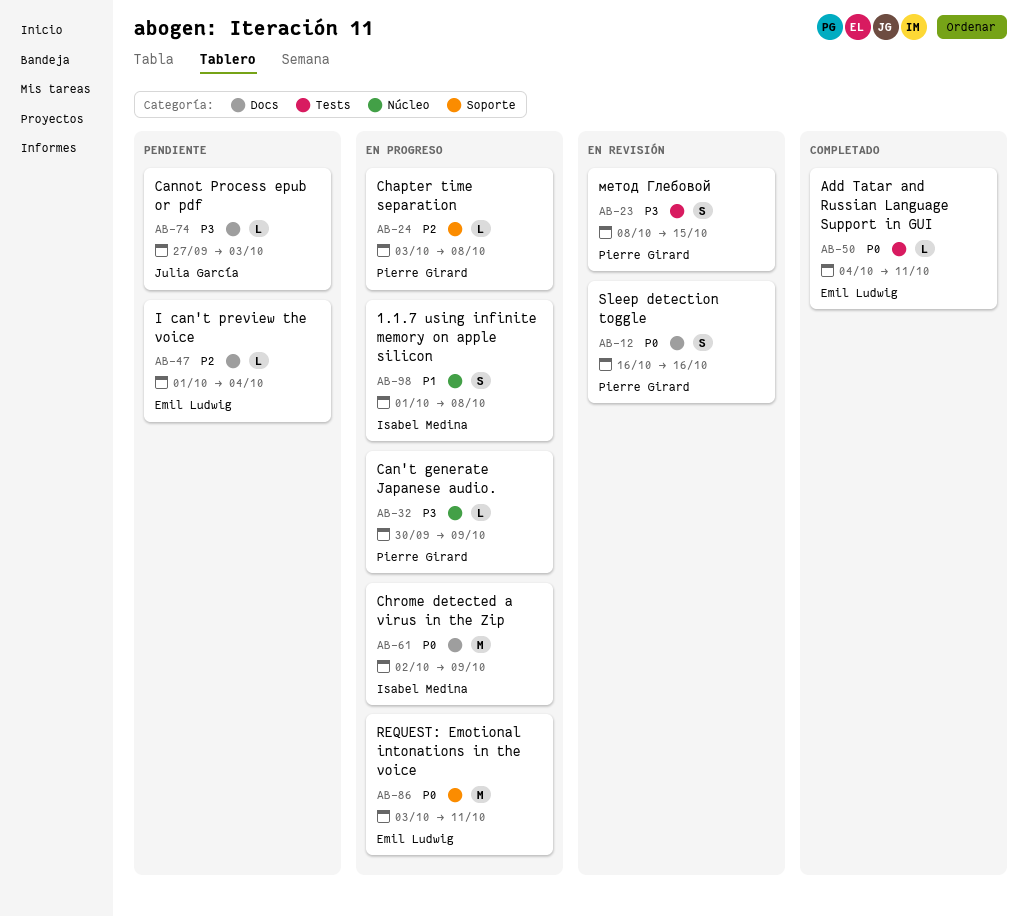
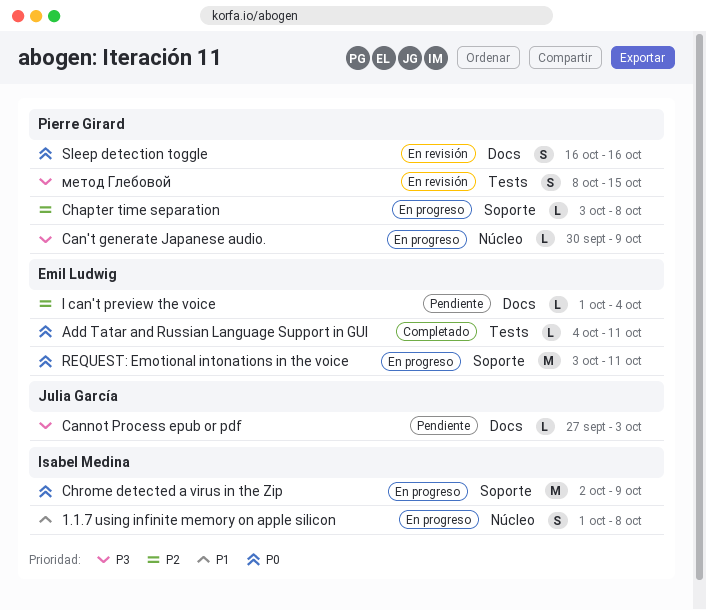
Chrome detected a virus in the Zip, label: Docs -> Soporte

